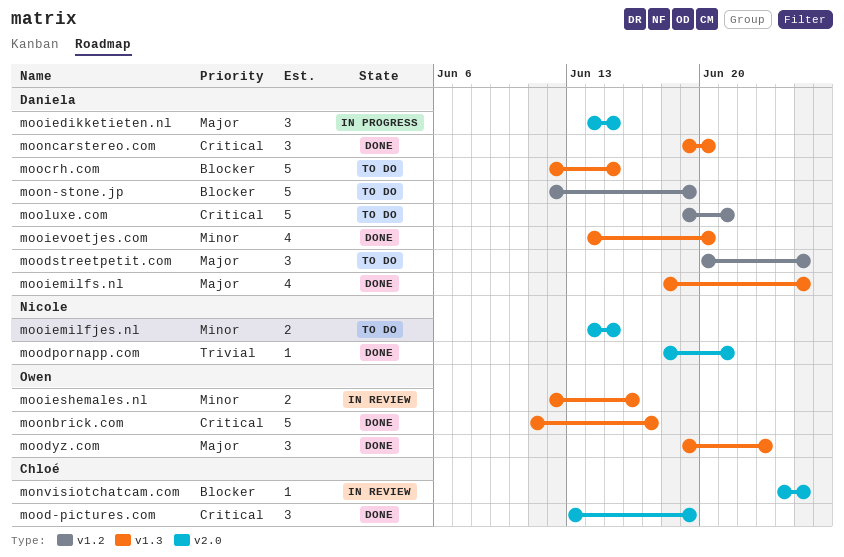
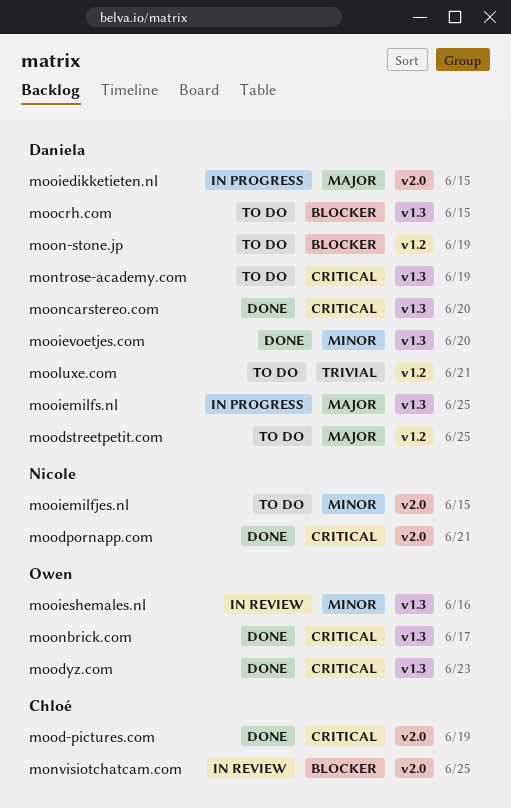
montrose-academy.com: none -> present
moodpornapp.com, priority: Trivial -> Critical
moodyz.com, priority: Major -> Critical
mooiemilfs.nl, status: Done -> In progress
mooluxe.com, priority: Critical -> Trivial

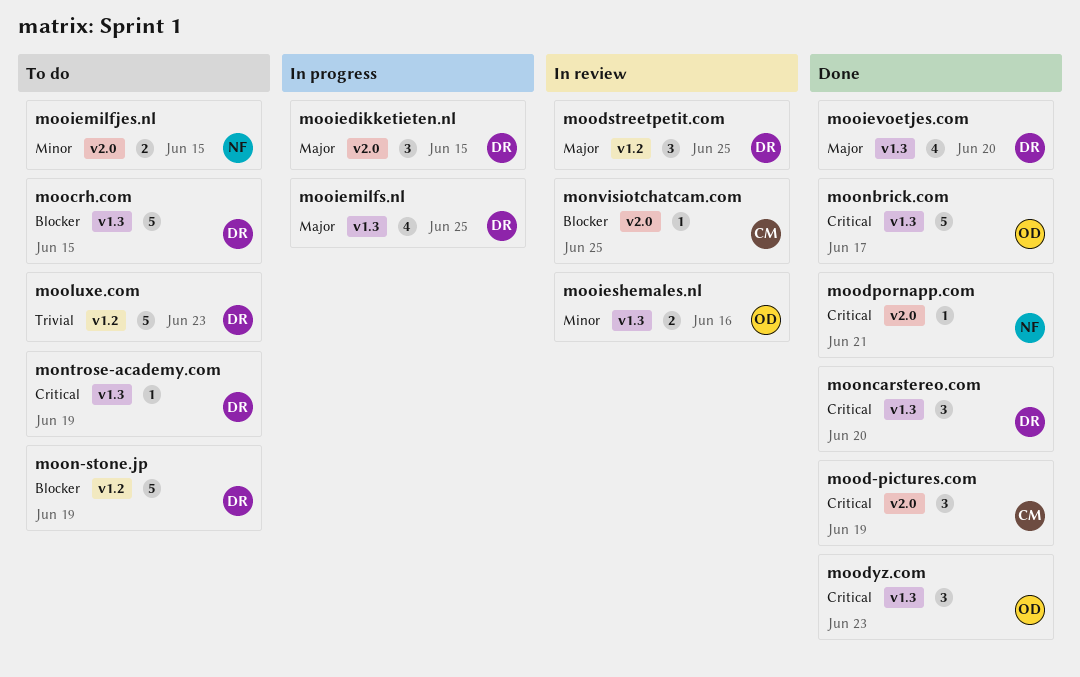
moodstreetpetit.com, status: To do -> In review
mooievoetjes.com, priority: Minor -> Major
mooluxe.com, due: Jun 21 -> Jun 23

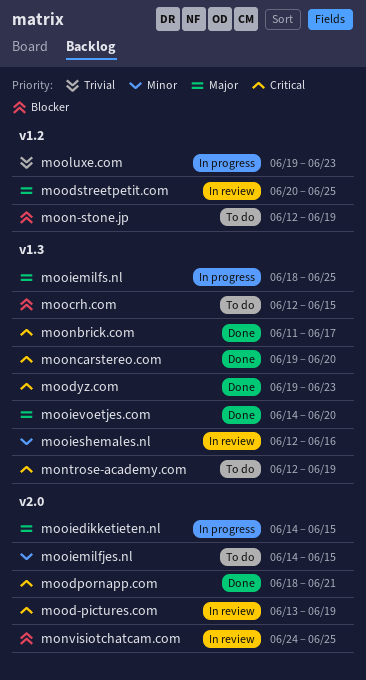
mood-pictures.com, status: Done -> In review
mooluxe.com, status: To do -> In progress

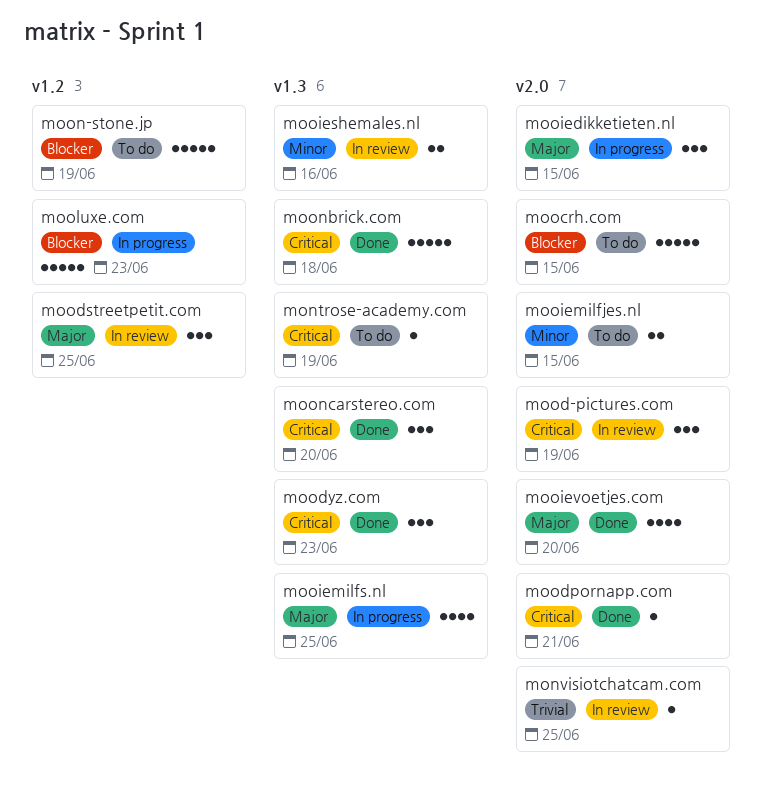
monvisiotchatcam.com, priority: Blocker -> Trivial
moocrh.com, label: v1.3 -> v2.0
mooievoetjes.com, label: v1.3 -> v2.0
mooluxe.com, priority: Trivial -> Blocker
moonbrick.com, due: Jun 17 -> Jun 18

